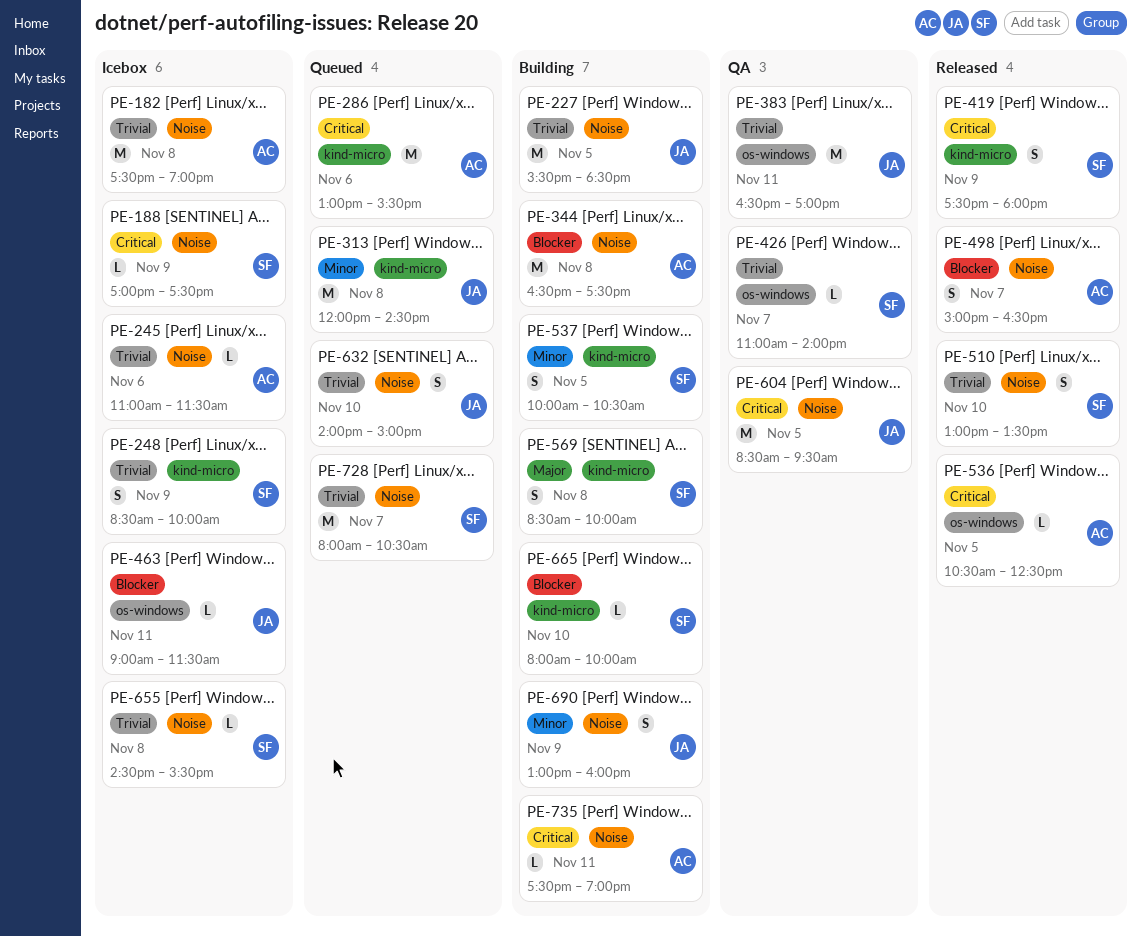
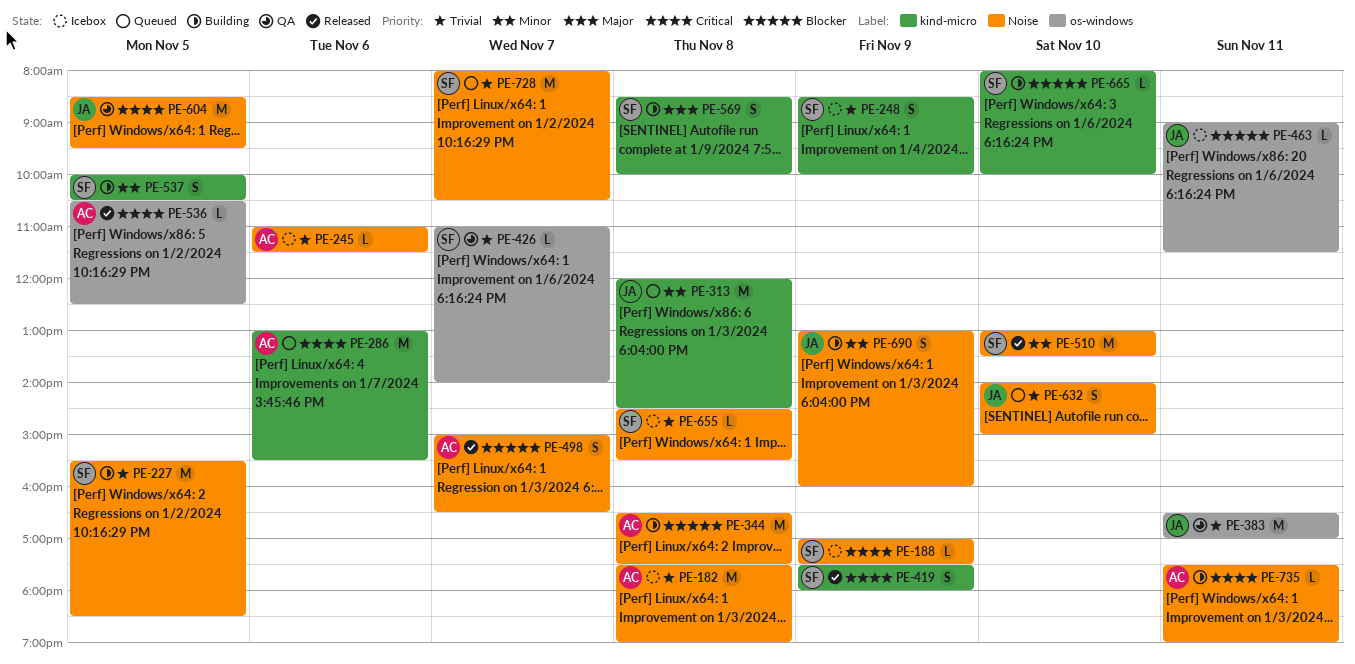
PE-227, owner: JA -> SF
PE-510, priority: Trivial -> Minor
PE-510, estimate: S -> M

